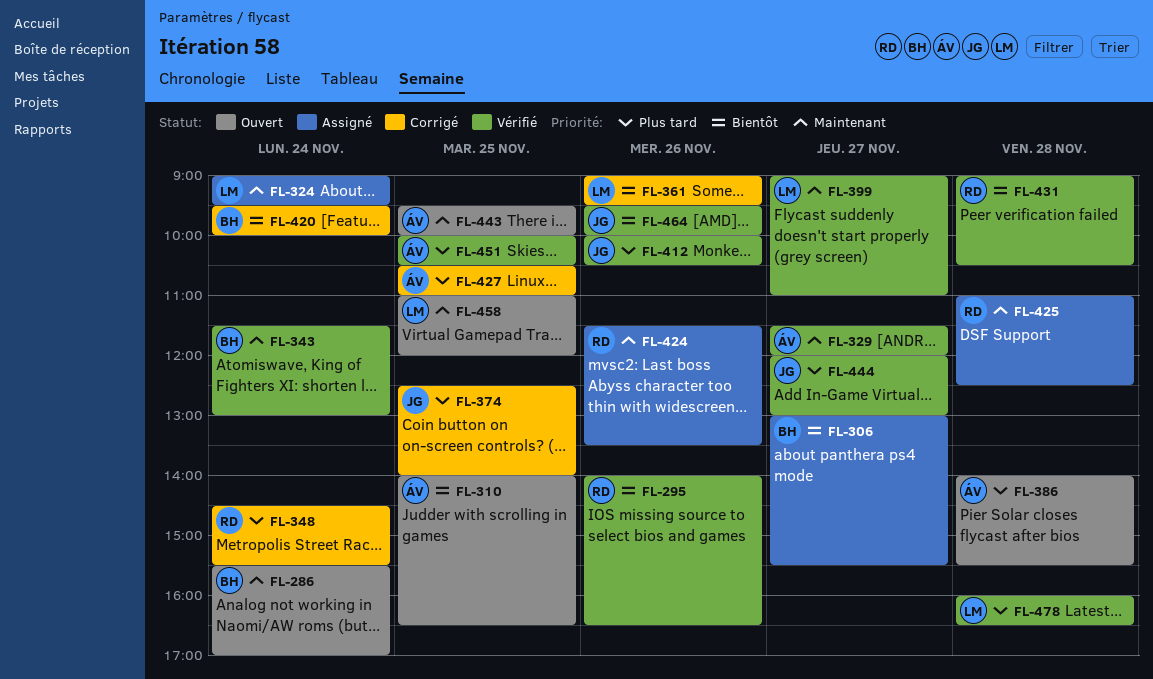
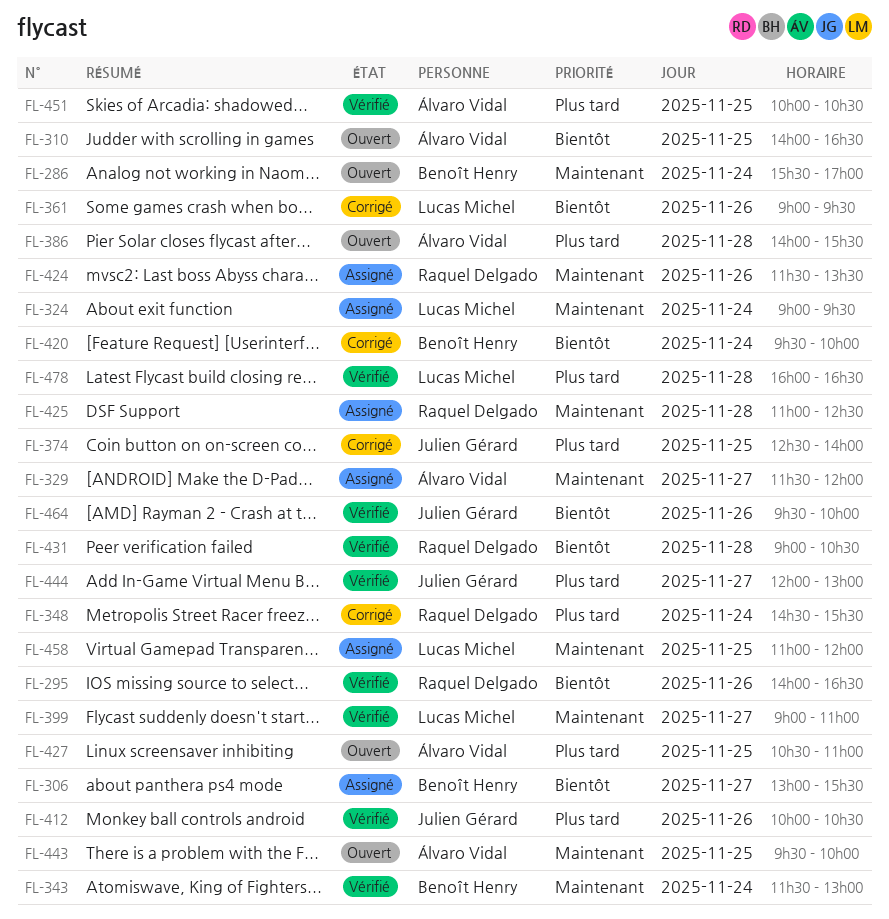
FL-329, status: Vérifié -> Assigné
FL-427, status: Corrigé -> Ouvert
FL-458, status: Ouvert -> Assigné

